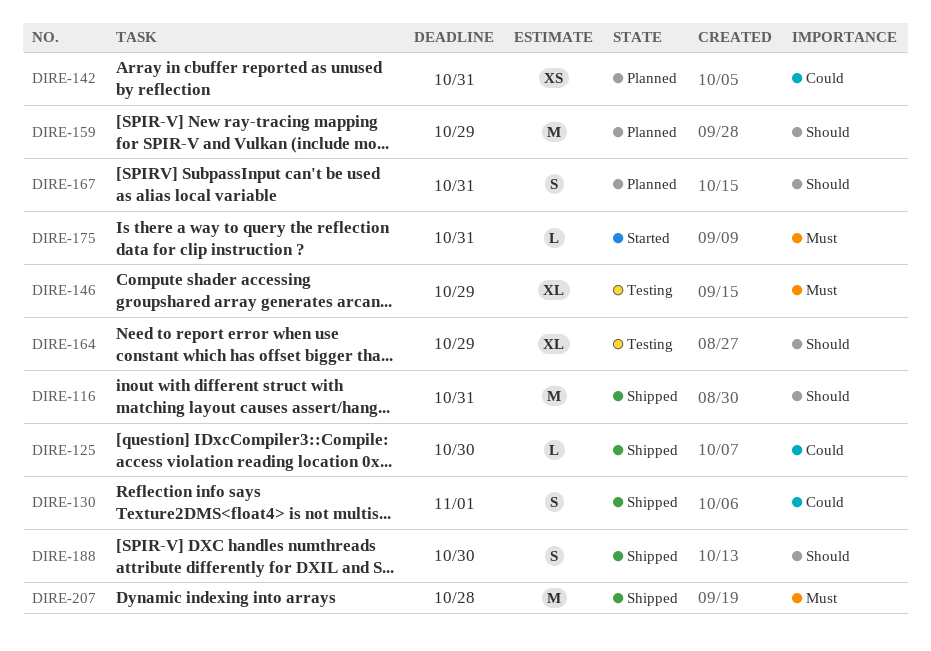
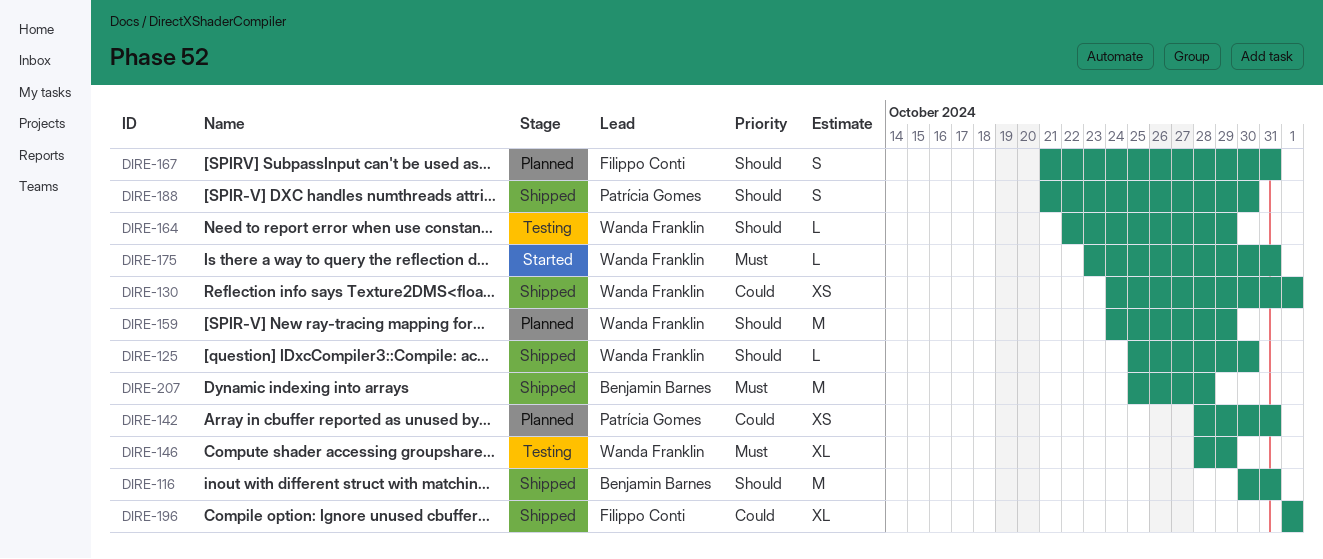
DIRE-125, priority: Could -> Should
DIRE-130, estimate: S -> XS
DIRE-164, estimate: XL -> L
DIRE-196: none -> present

